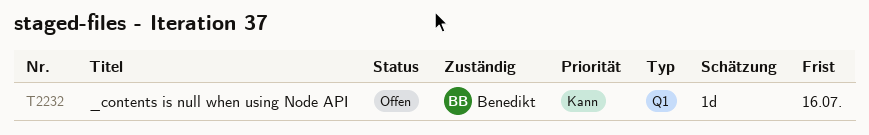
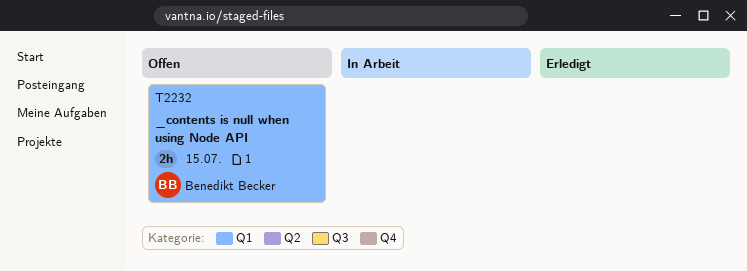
T2232, estimate: 1d -> 2h
T2232, due: Jul 16 -> Jul 15

